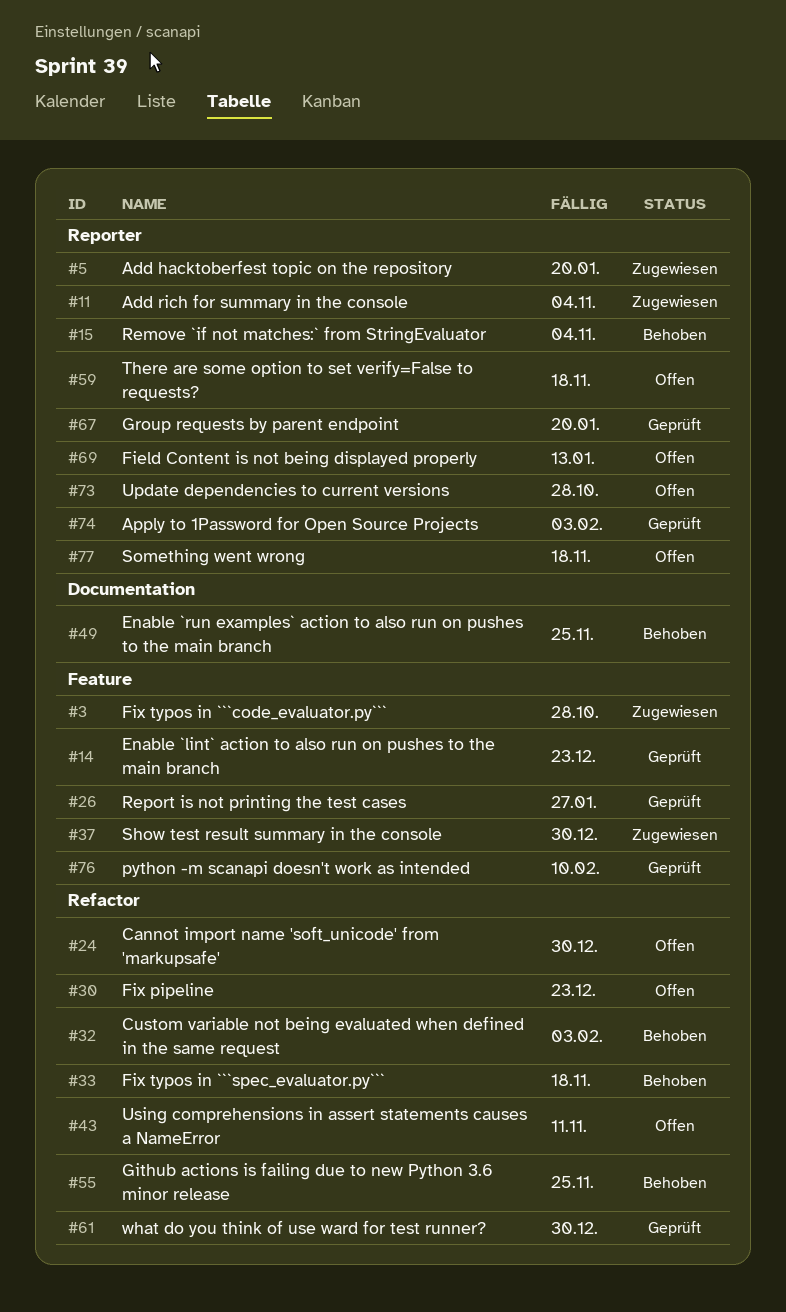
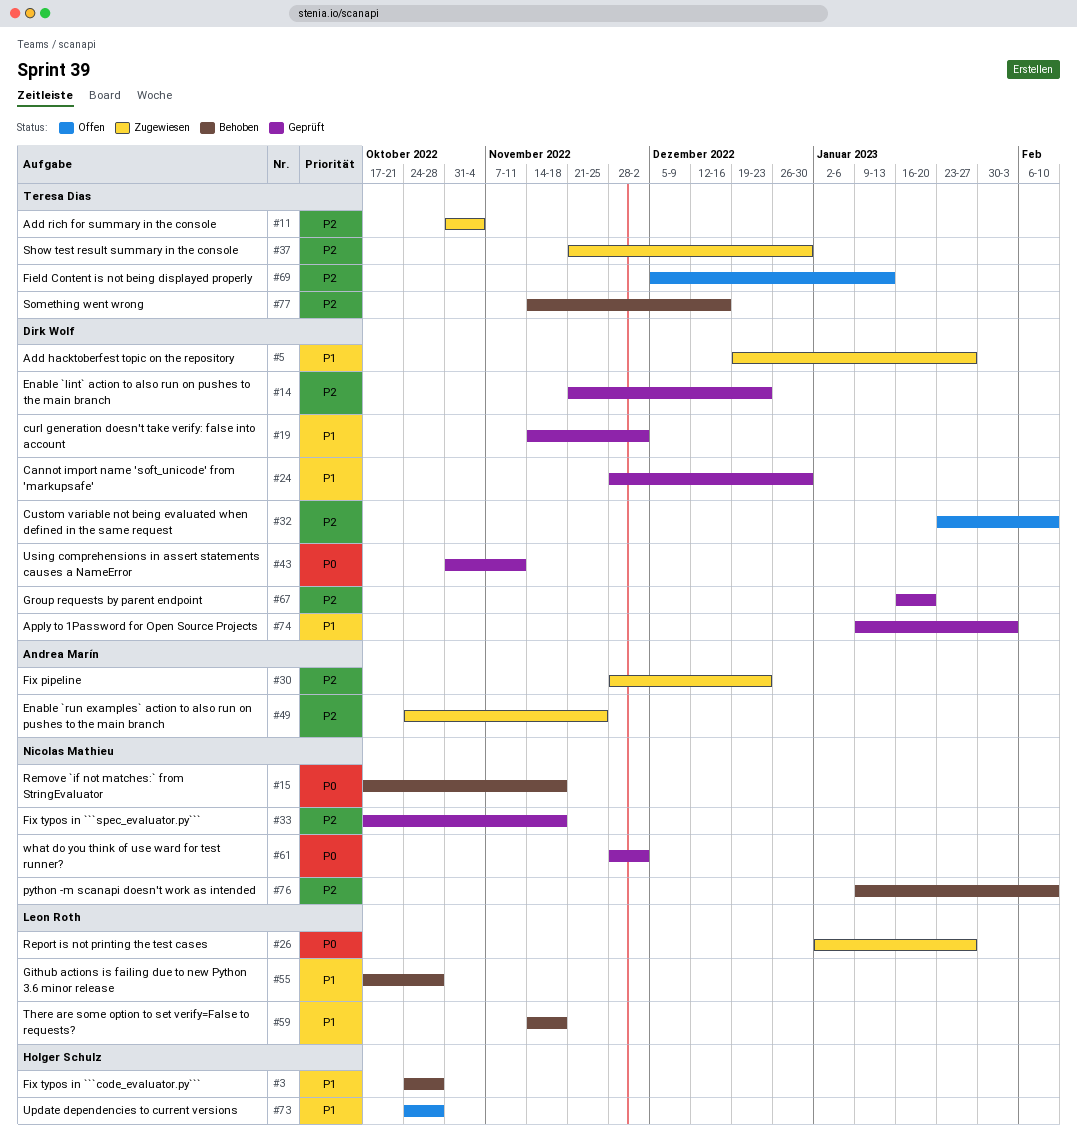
#3, status: Zugewiesen -> Behoben
#5, due: Jan 20 -> Jan 27
#15, due: Nov 4 -> Nov 18
#19: none -> present
#24, status: Offen -> Geprüft
#26, status: Geprüft -> Zugewiesen
#30, status: Offen -> Zugewiesen
#32, status: Behoben -> Offen
#32, due: Feb 3 -> Feb 10
#33, status: Behoben -> Geprüft
#43, status: Offen -> Geprüft
#49, status: Behoben -> Zugewiesen
#55, due: Nov 25 -> Oct 28
#59, status: Offen -> Behoben
#61, due: Dec 30 -> Dec 2
#76, status: Geprüft -> Behoben
#77, status: Offen -> Behoben
#77, due: Nov 18 -> Dec 16

